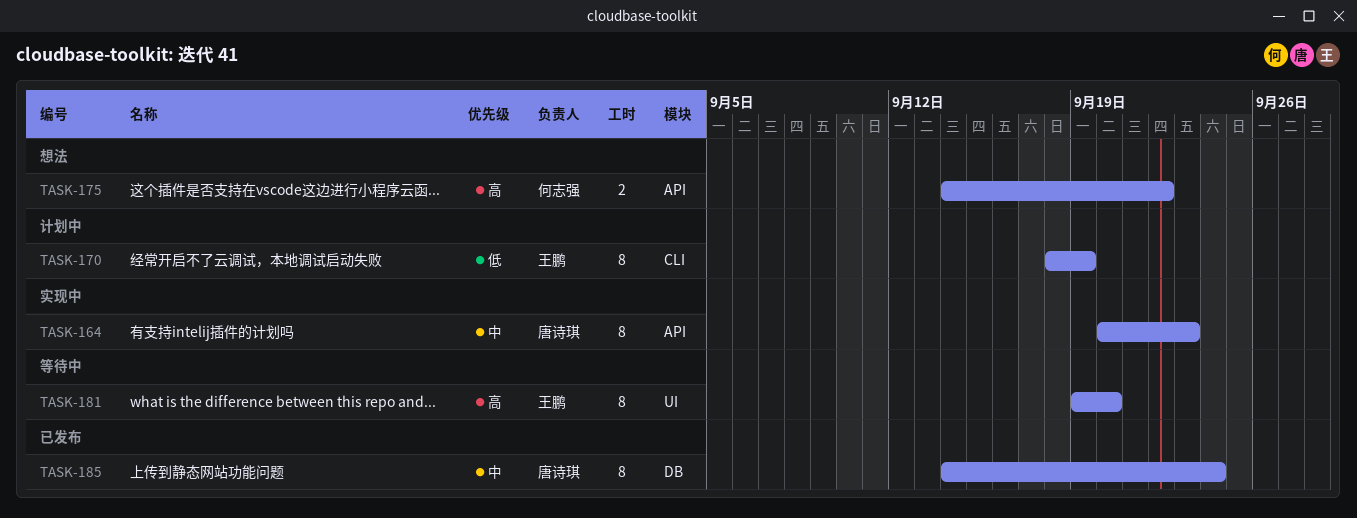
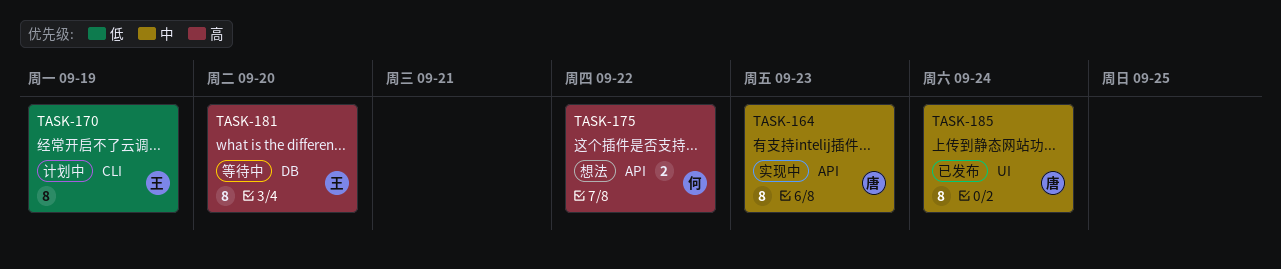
TASK-181, label: UI -> DB
TASK-185, label: DB -> UI

